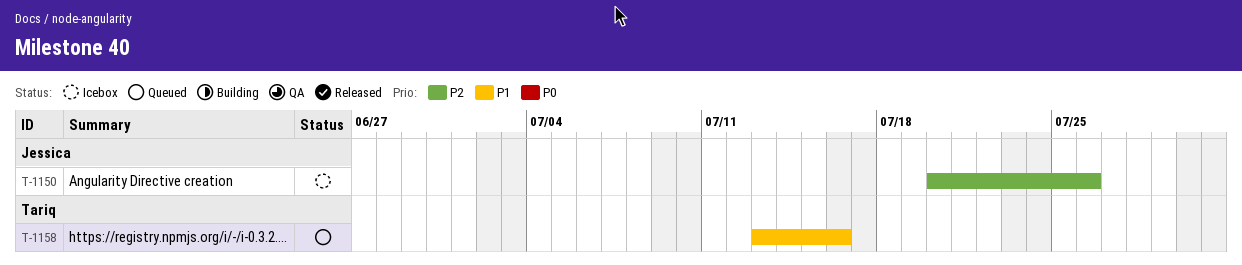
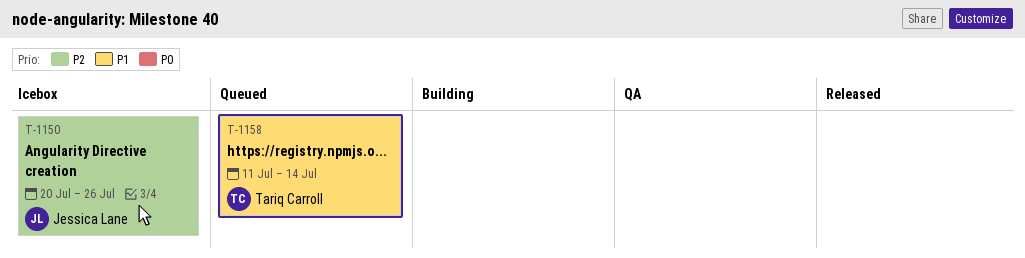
T-1158, start: Jul 13 -> Jul 11
T-1158, due: Jul 16 -> Jul 14

